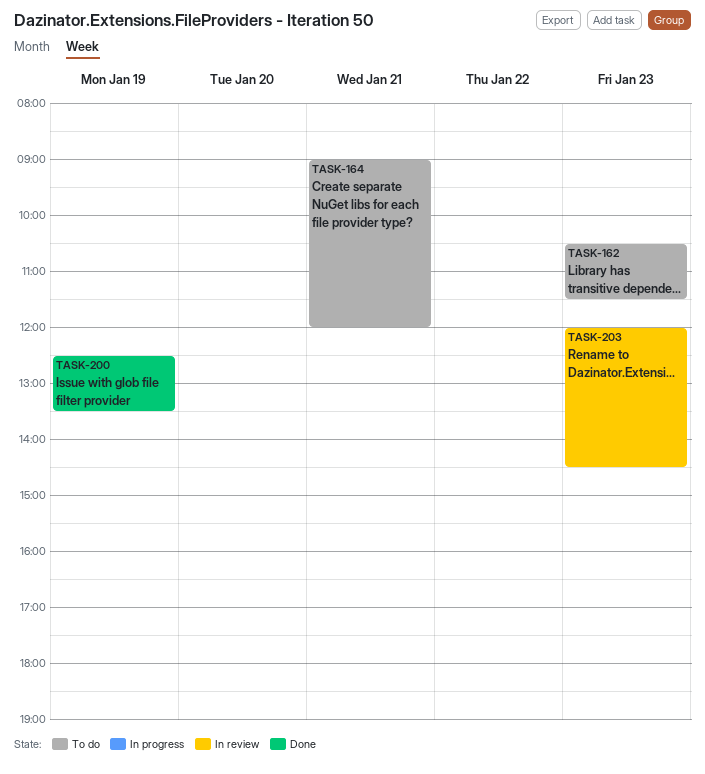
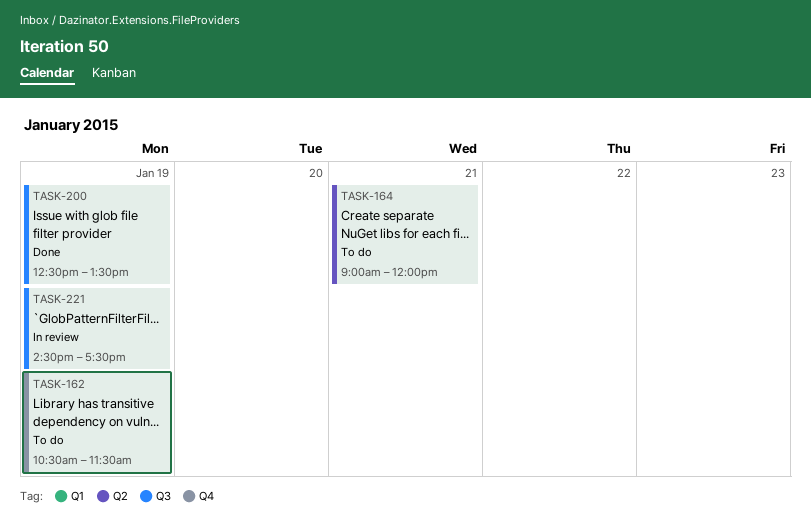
TASK-162, day: Jan 23 -> Jan 19
TASK-203: present -> none
TASK-221: none -> present

